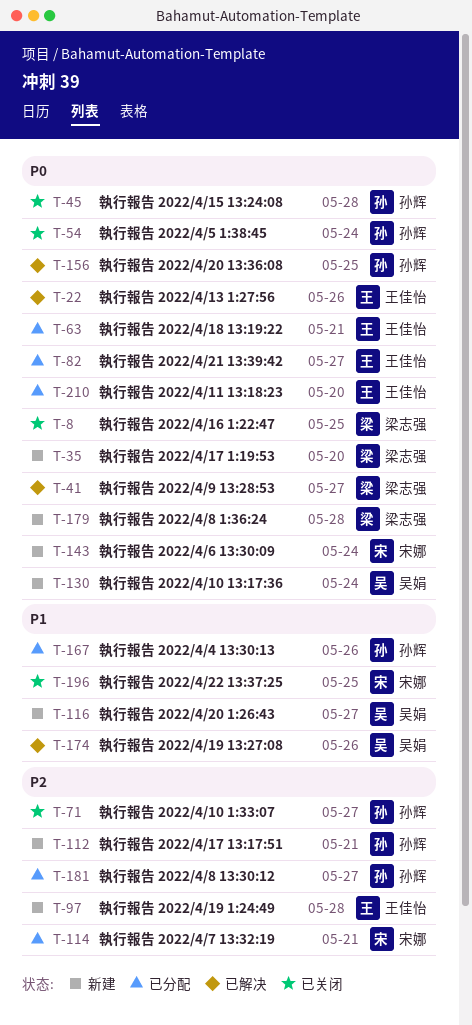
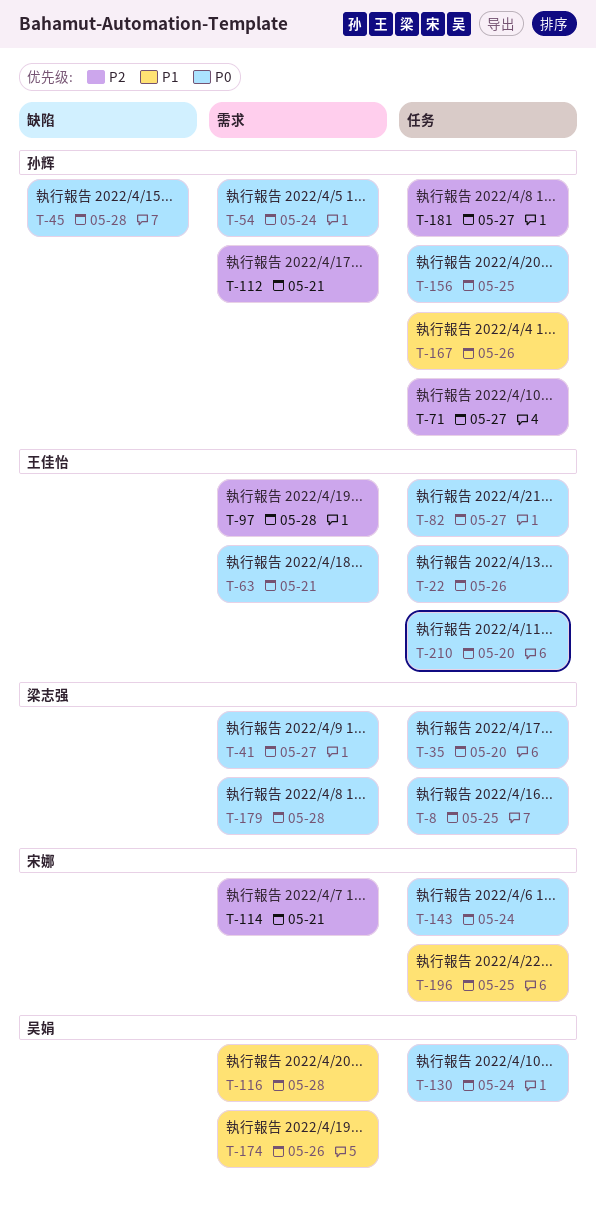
T-116, due: May 27 -> May 28

